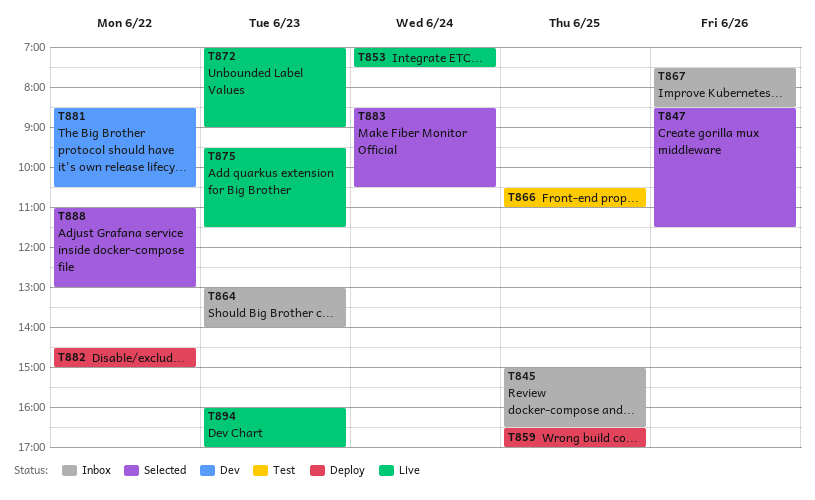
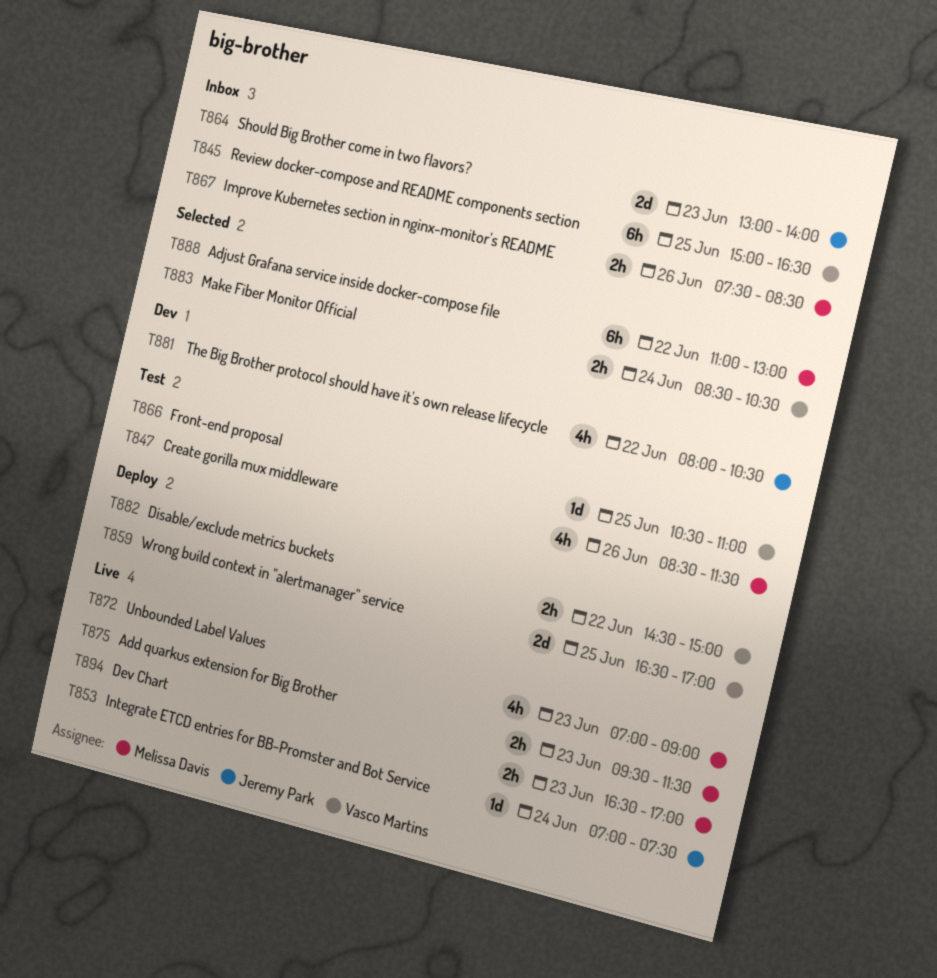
T847, status: Selected -> Test
T881, begins: 08:30 -> 08:00
T894, begins: 16:00 -> 16:30

